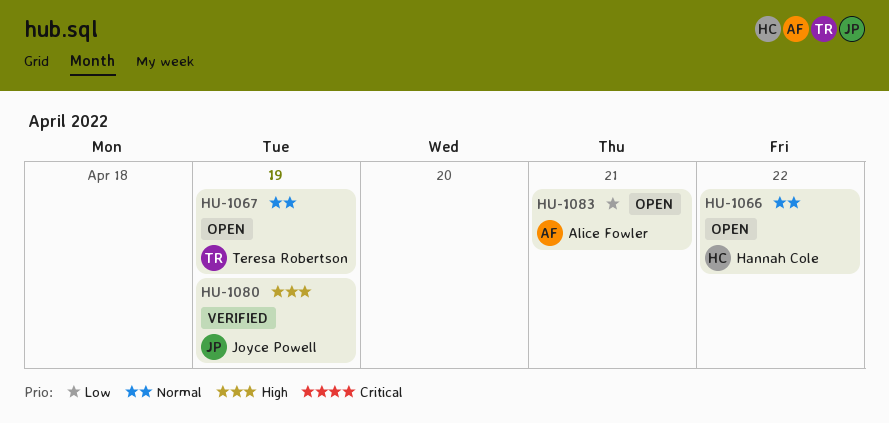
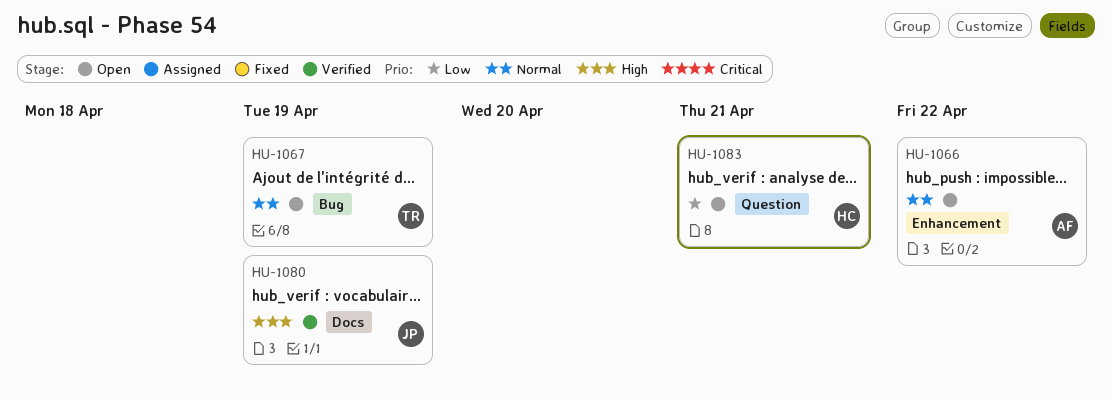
HU-1066, owner: Hannah Cole -> Alice Fowler
HU-1083, owner: Alice Fowler -> Hannah Cole

